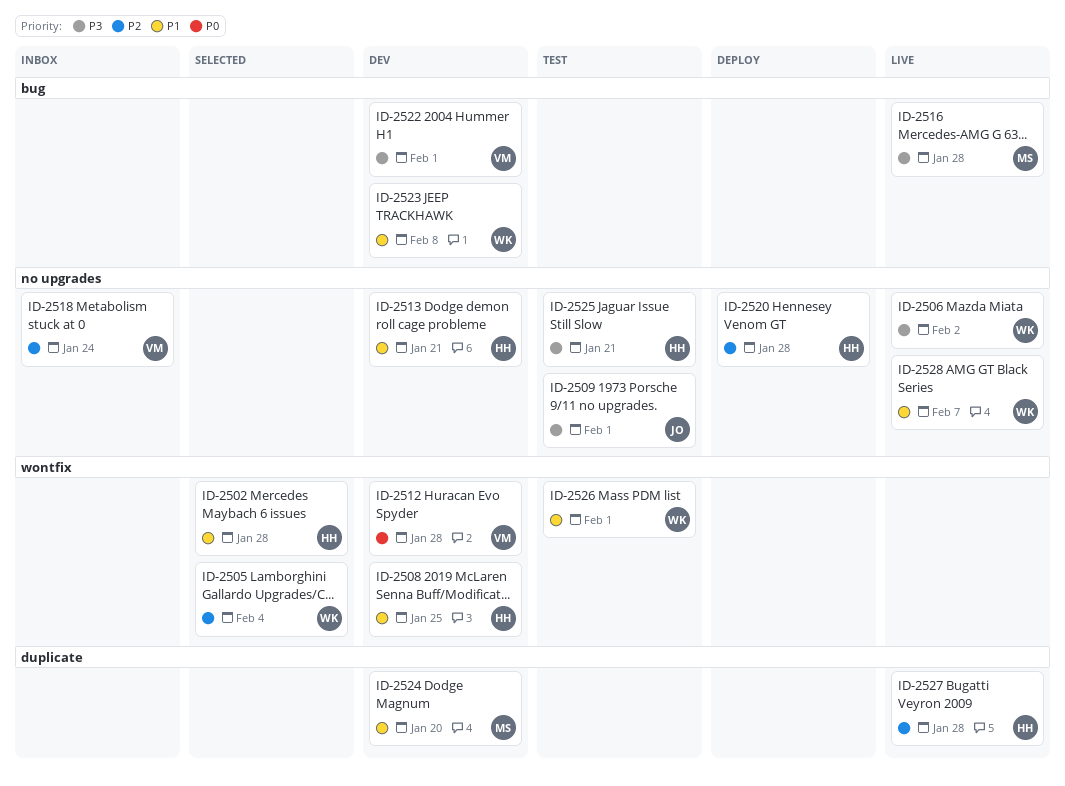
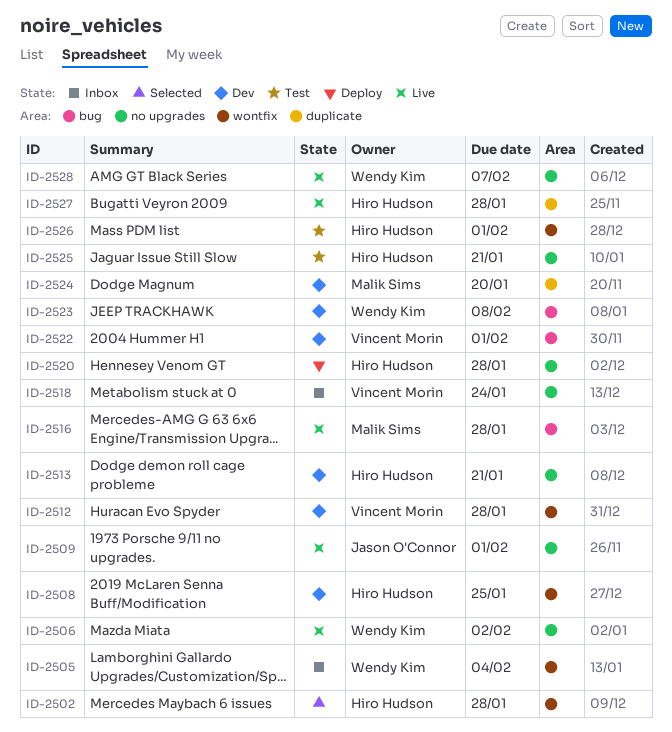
ID-2505, status: Selected -> Inbox
ID-2509, status: Test -> Live
ID-2526, owner: Wendy Kim -> Hiro Hudson

